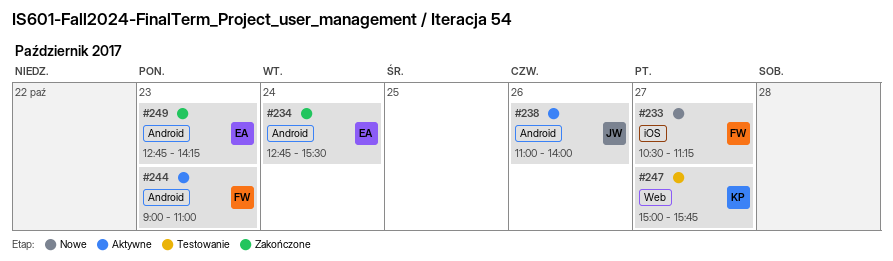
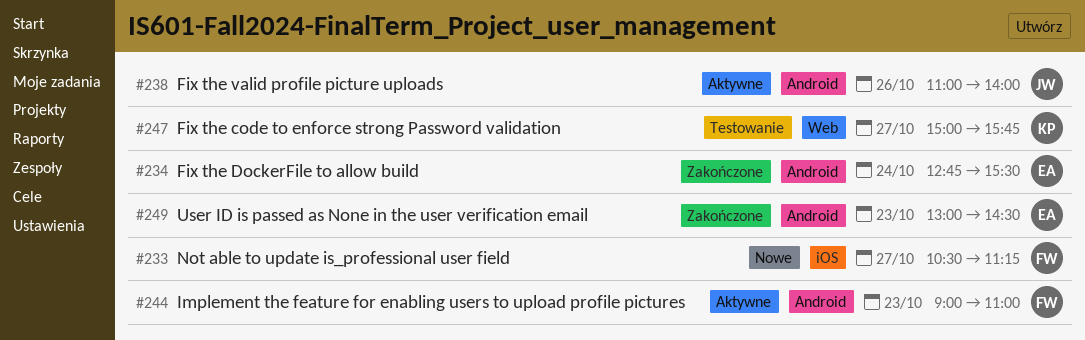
#249, begins: 12:45 -> 13:00
#249, ends: 14:15 -> 14:30

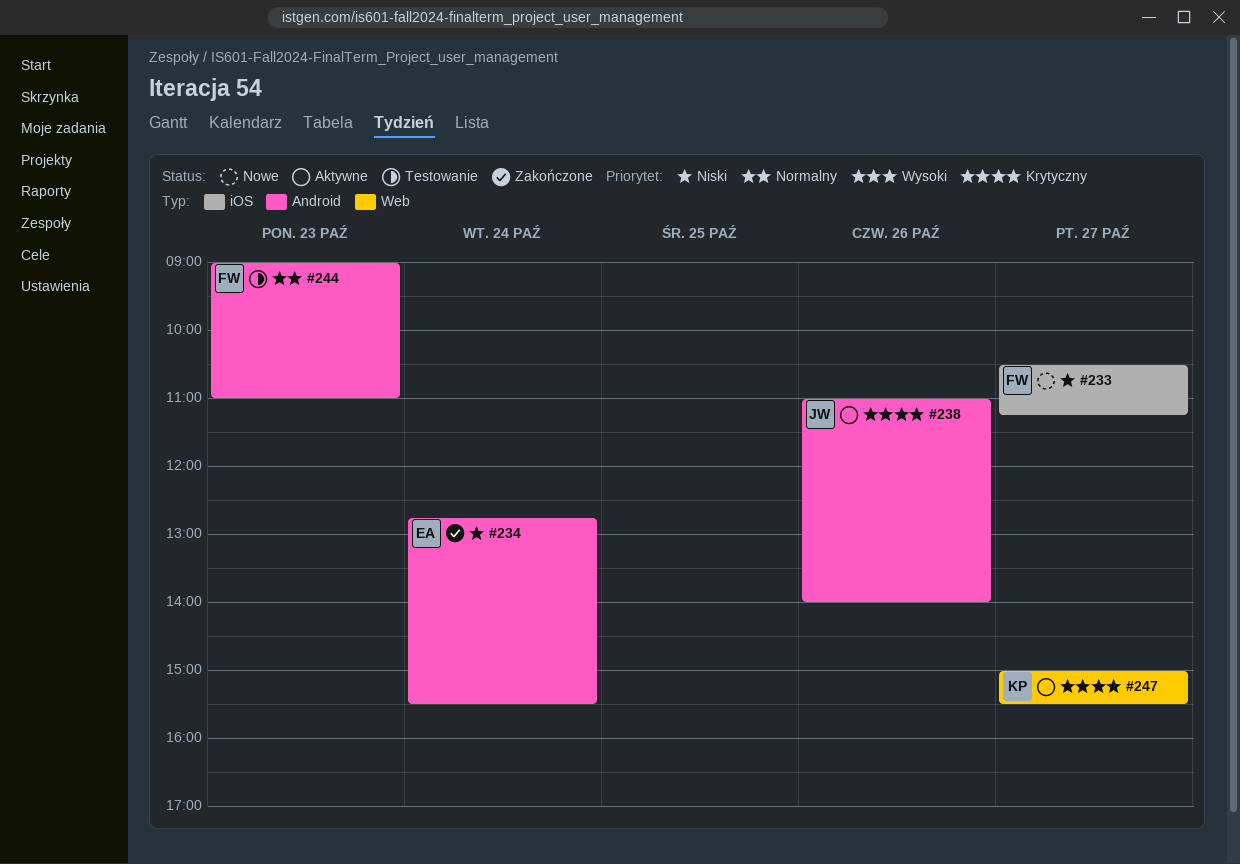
#244, status: Aktywne -> Testowanie
#247, status: Testowanie -> Aktywne
#247, ends: 15:45 -> 15:30
#249: present -> none

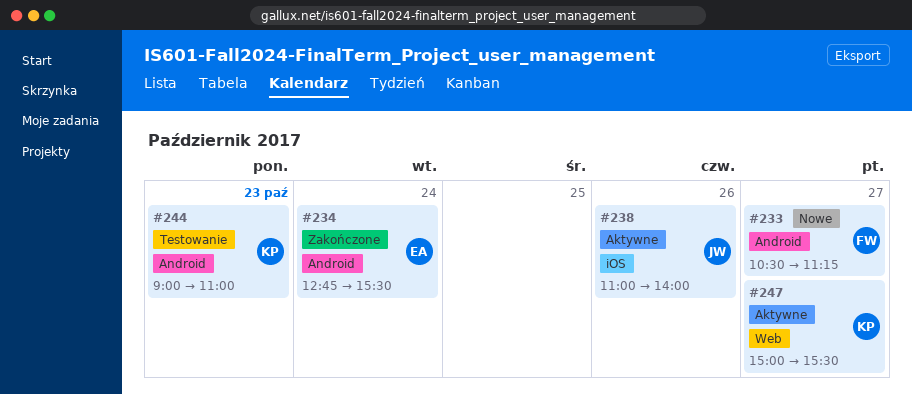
#233, label: iOS -> Android
#238, label: Android -> iOS
#244, owner: FW -> KP

